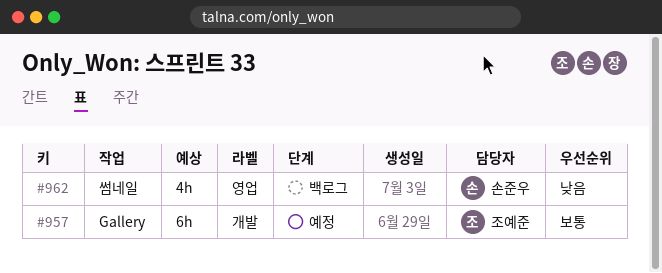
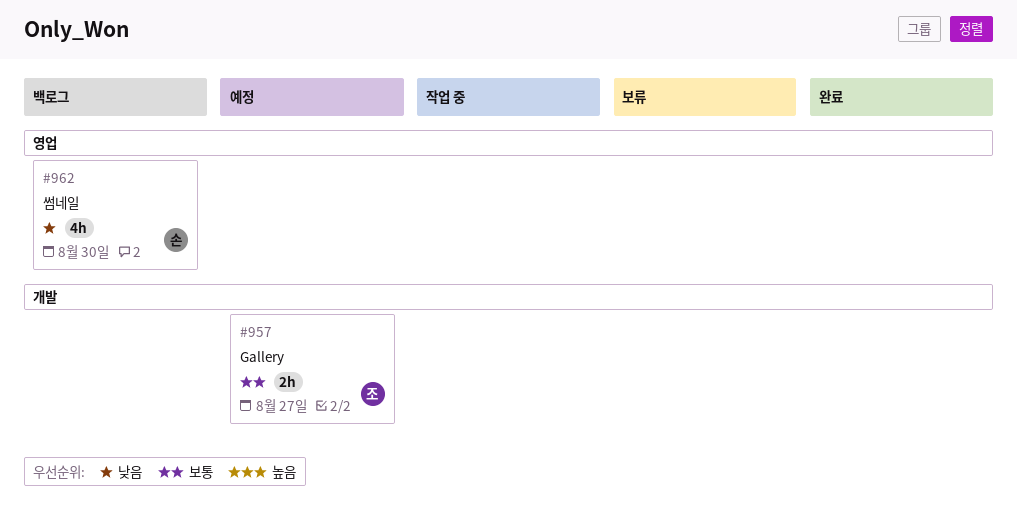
#957, estimate: 6h -> 2h

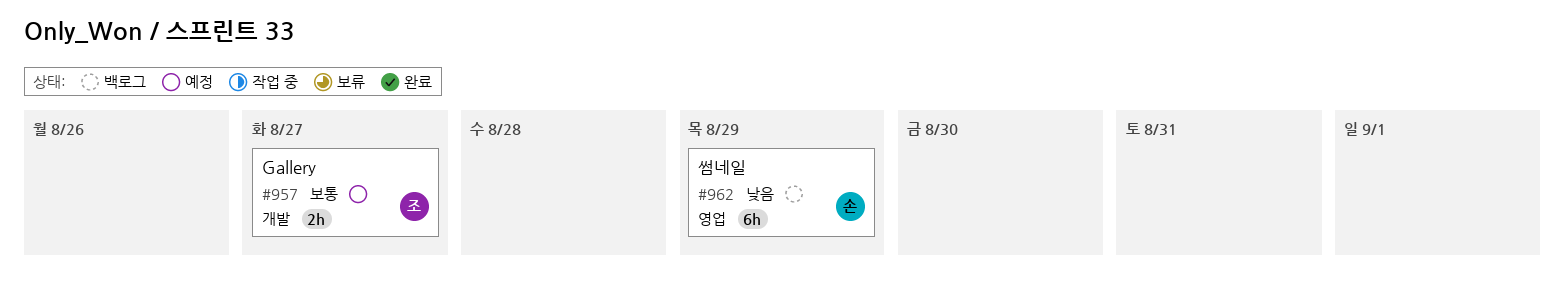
#962, estimate: 4h -> 6h
#962, due: Aug 30 -> Aug 29

